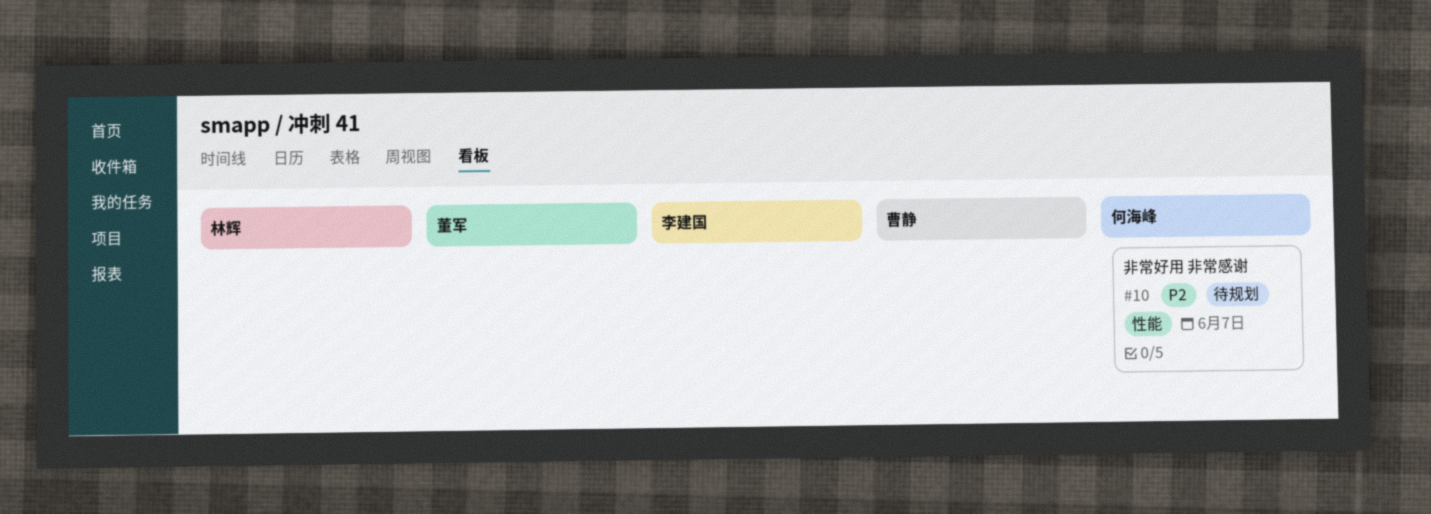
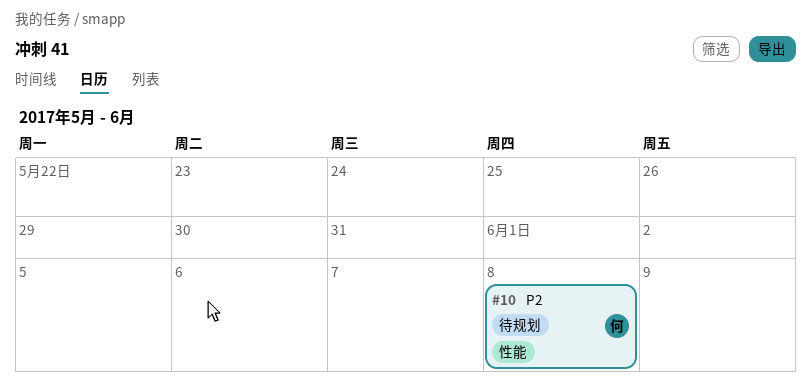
#10, due: Jun 7 -> Jun 8

